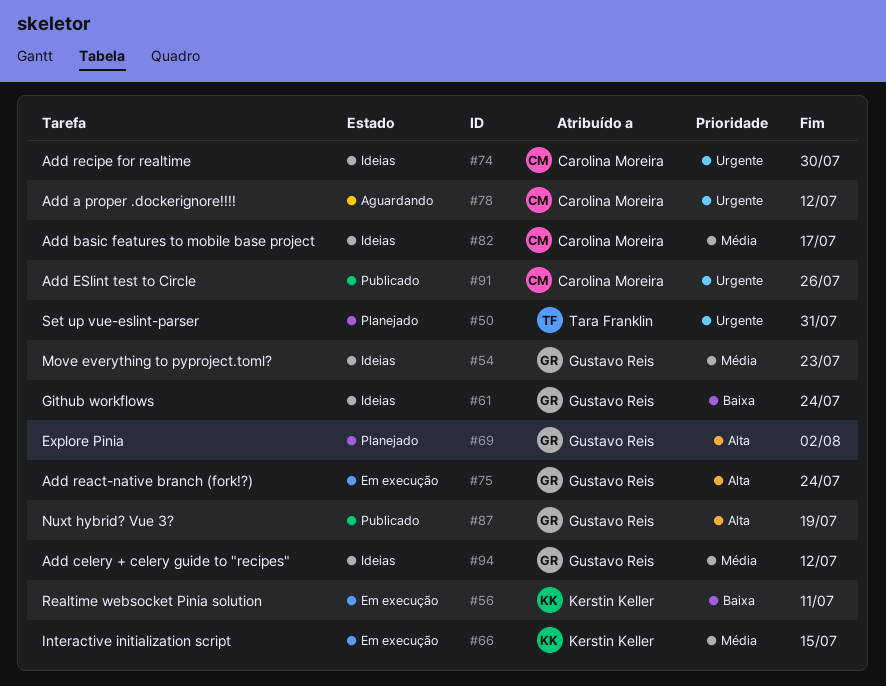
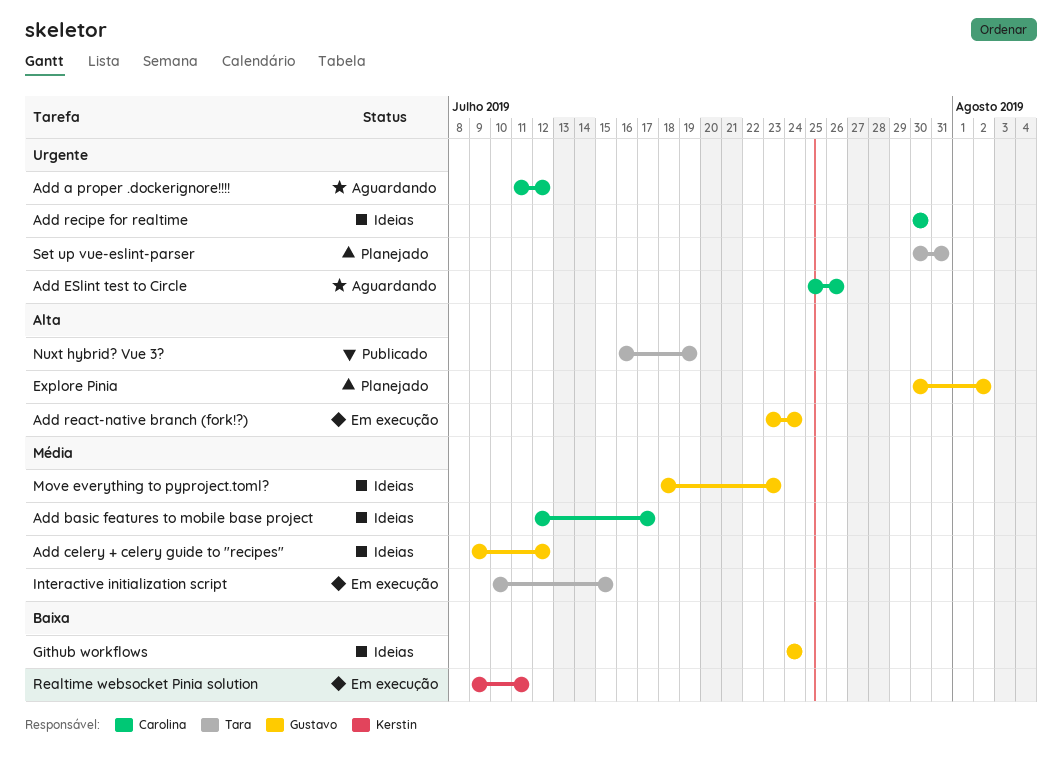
Add ESlint test to Circle, status: Publicado -> Aguardando
Interactive initialization script, owner: Kerstin Keller -> Tara Franklin
Nuxt hybrid? Vue 3?, owner: Gustavo Reis -> Tara Franklin

